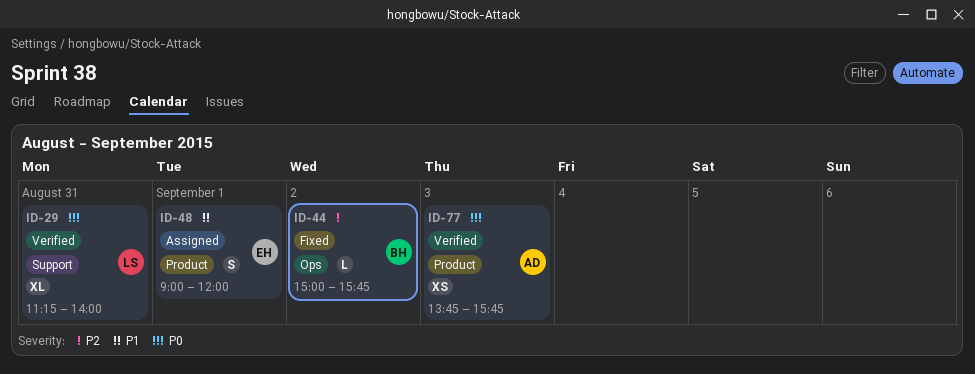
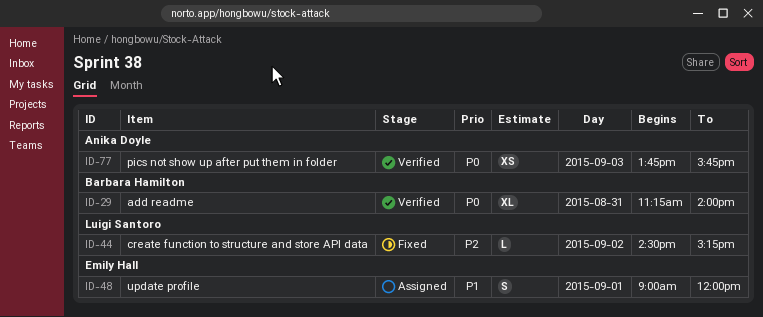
ID-29, owner: Luigi Santoro -> Barbara Hamilton
ID-44, owner: Barbara Hamilton -> Luigi Santoro
ID-44, begins: 15:00 -> 14:30
ID-44, ends: 15:45 -> 15:15

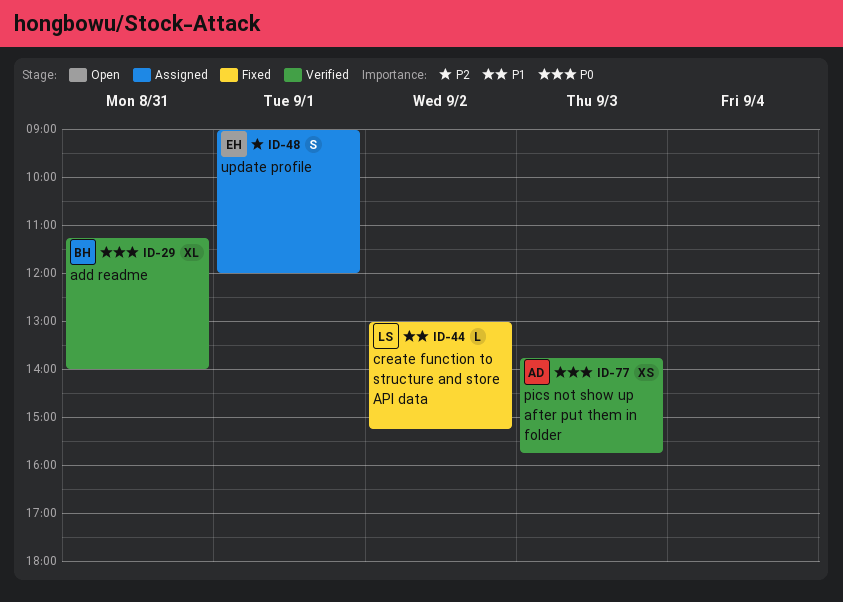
ID-44, priority: P2 -> P1
ID-44, begins: 14:30 -> 13:00
ID-48, priority: P1 -> P2

